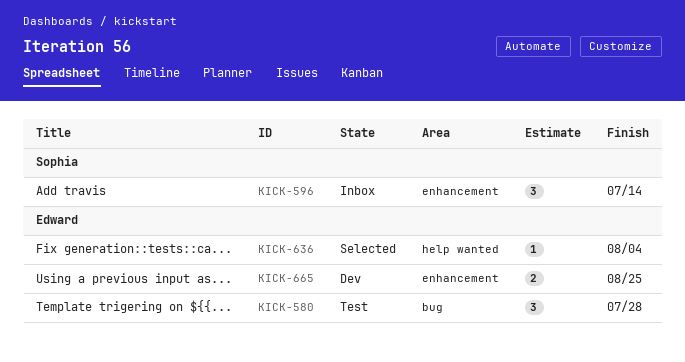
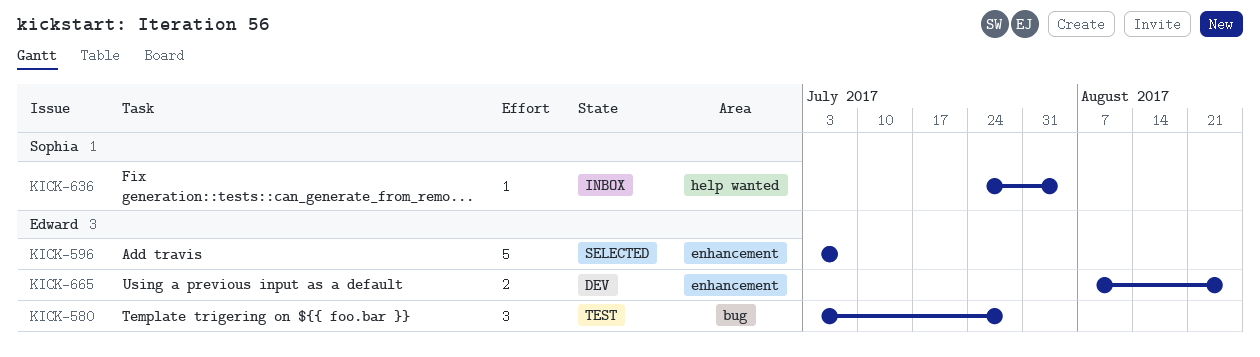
KICK-596, status: Inbox -> Selected
KICK-596, owner: Sophia -> Edward
KICK-596, estimate: 3 -> 5
KICK-596, due: Jul 14 -> Jul 7
KICK-636, status: Selected -> Inbox
KICK-636, owner: Edward -> Sophia

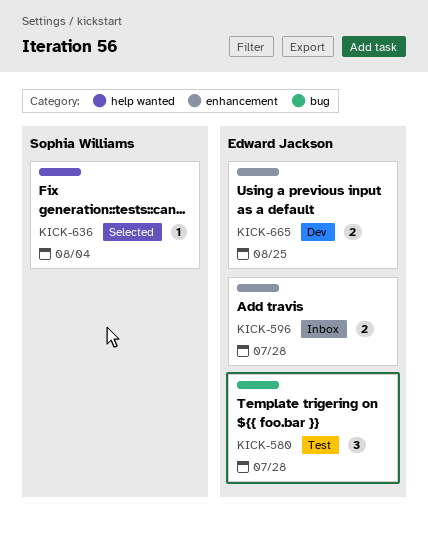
KICK-596, status: Selected -> Inbox
KICK-596, estimate: 5 -> 2
KICK-596, due: Jul 7 -> Jul 28
KICK-636, status: Inbox -> Selected

